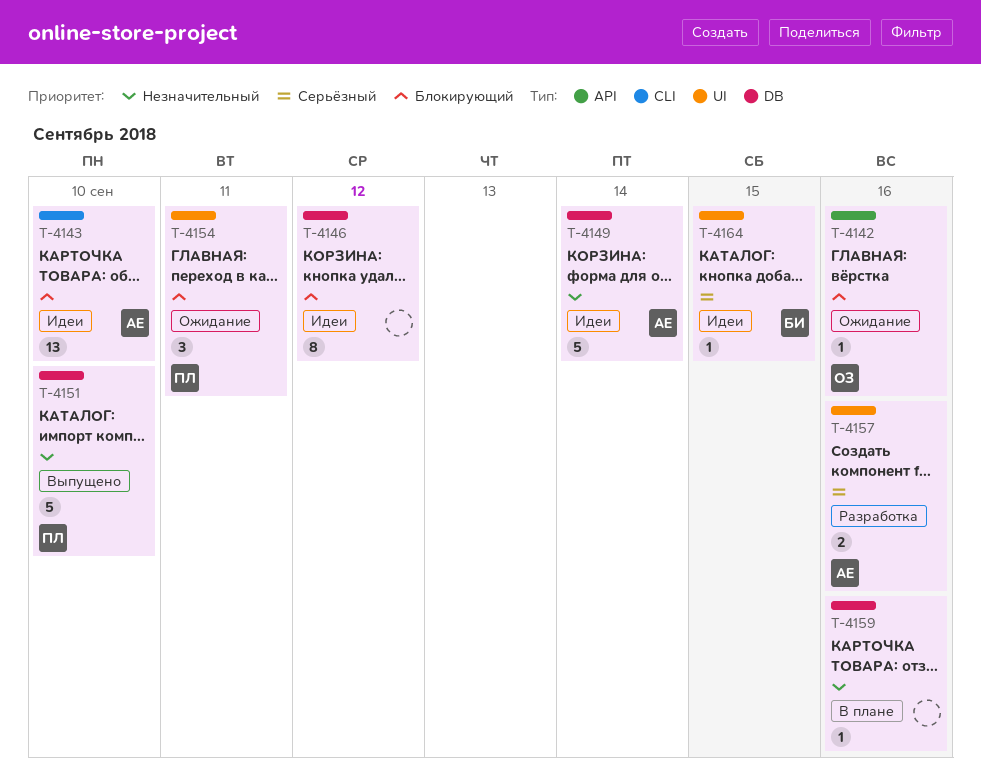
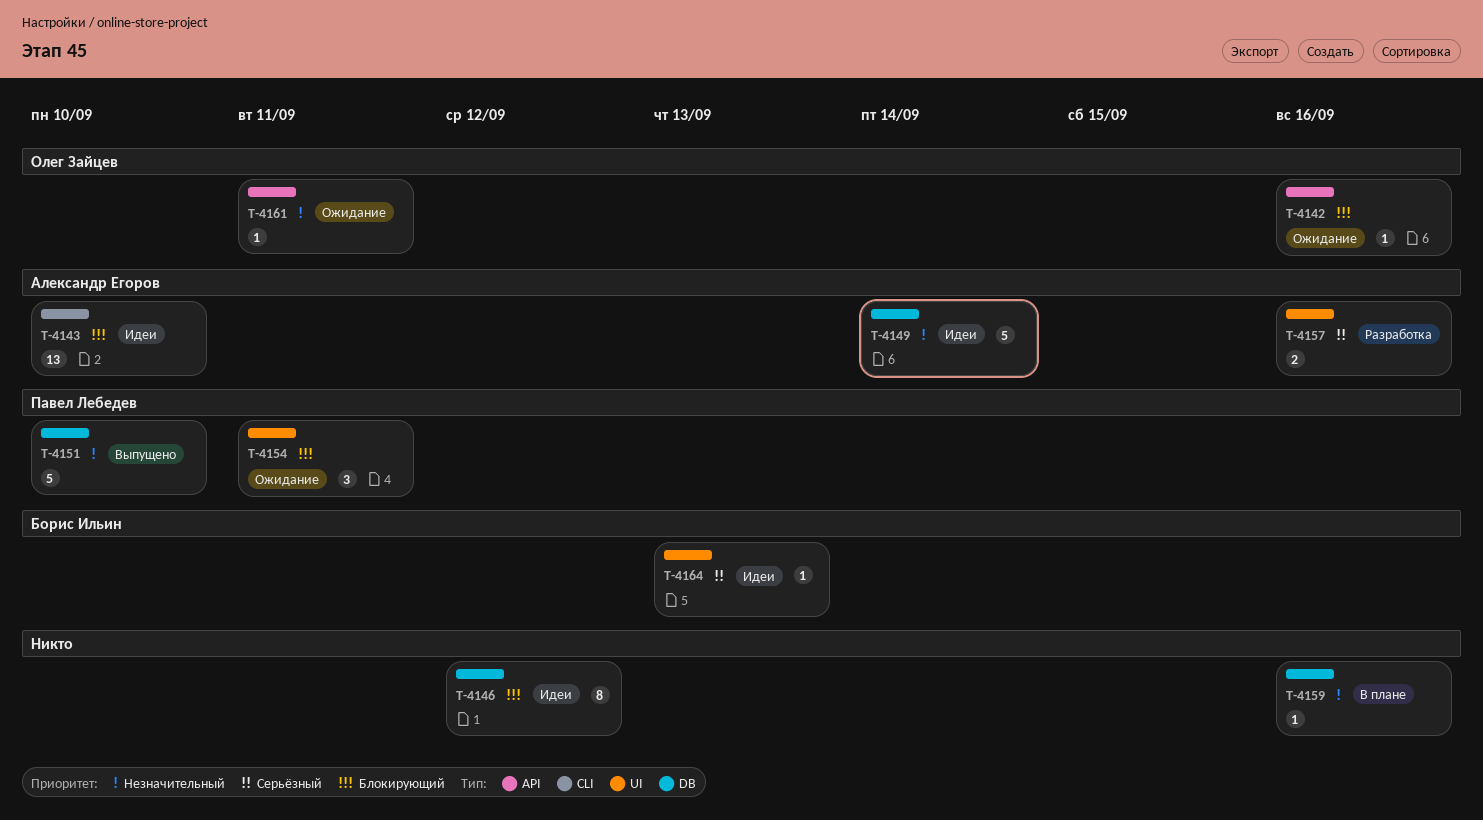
T-4161: none -> present
T-4164, due: Sep 15 -> Sep 13

